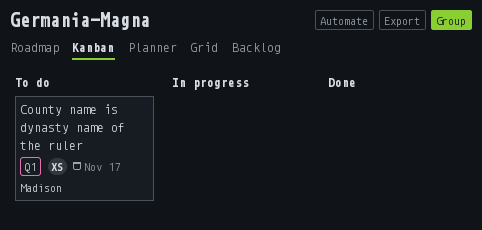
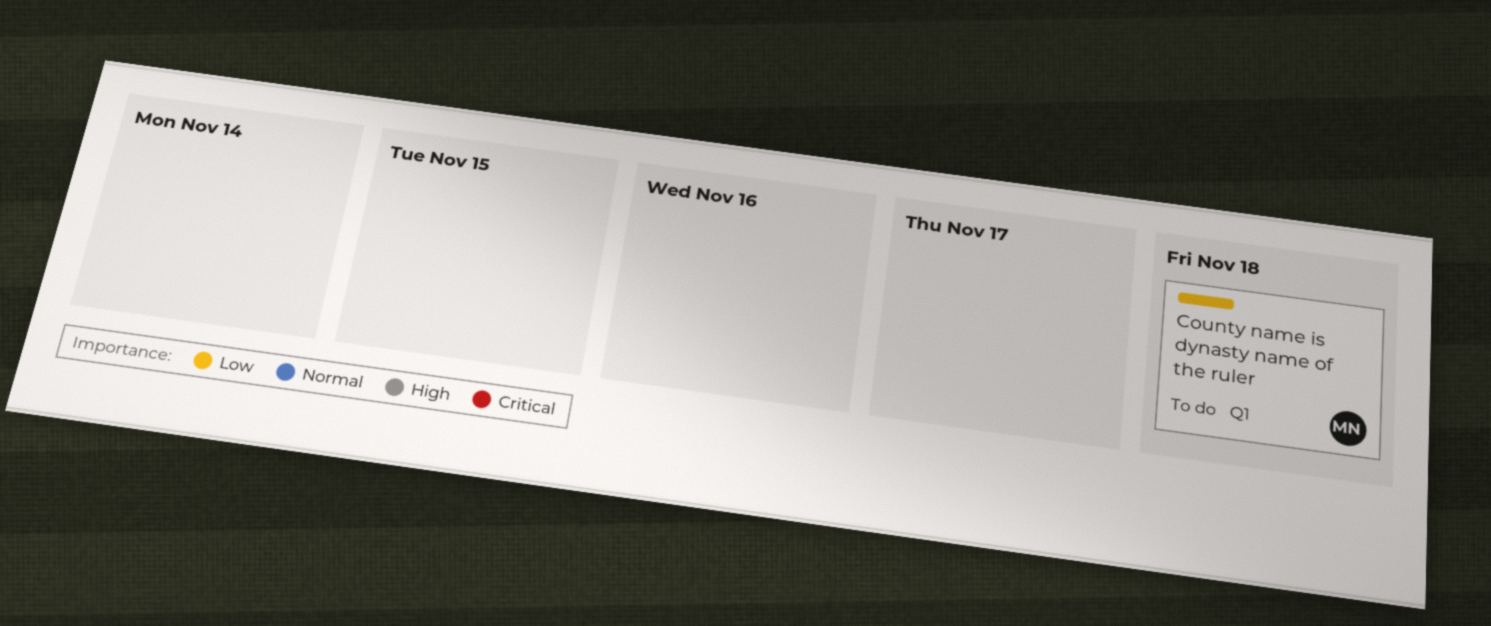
County name is dynasty name of the ruler, due: Nov 17 -> Nov 18

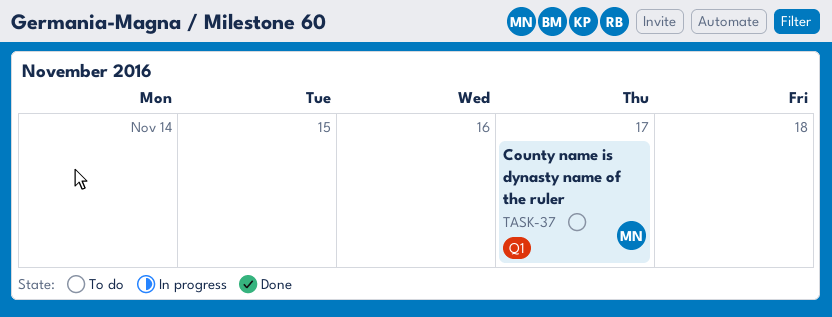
County name is dynasty name of the ruler, due: Nov 18 -> Nov 17

